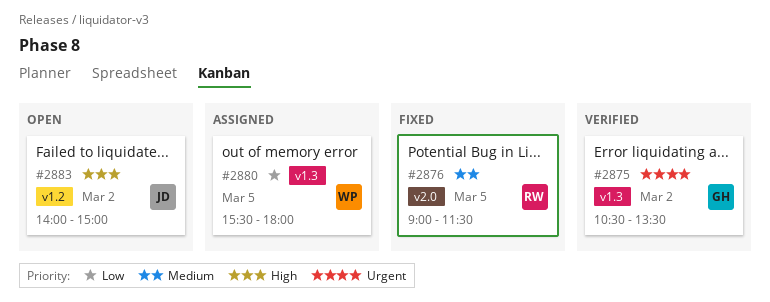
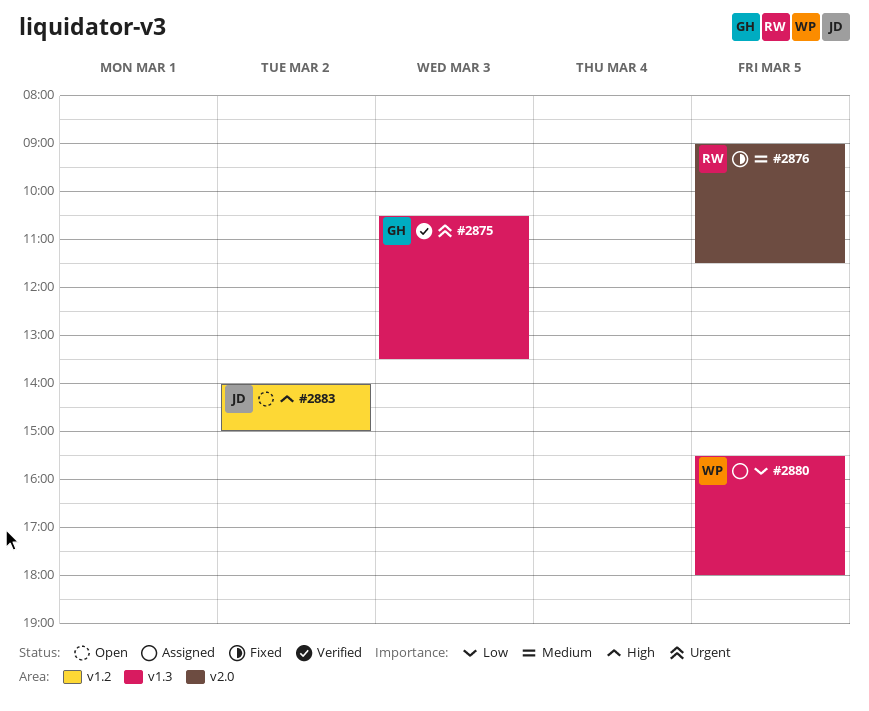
#2875, day: Mar 2 -> Mar 3

